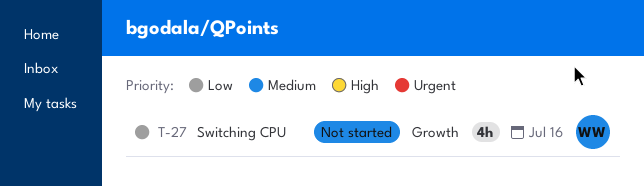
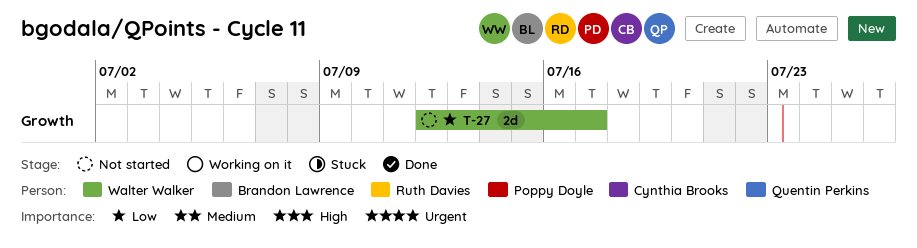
T-27, estimate: 4h -> 2d
T-27, due: Jul 16 -> Jul 17

